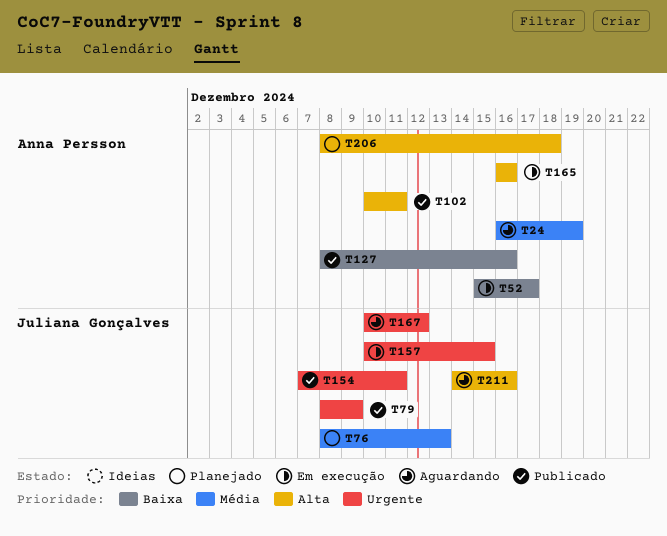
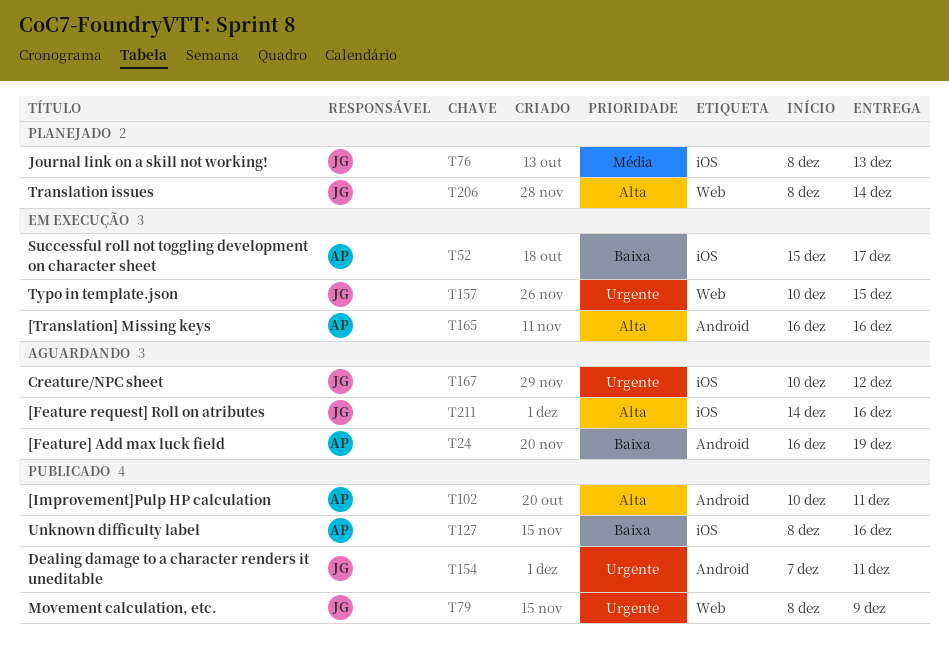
T24, priority: Média -> Baixa
T206, owner: Anna Persson -> Juliana Gonçalves
T206, due: Dec 18 -> Dec 14

